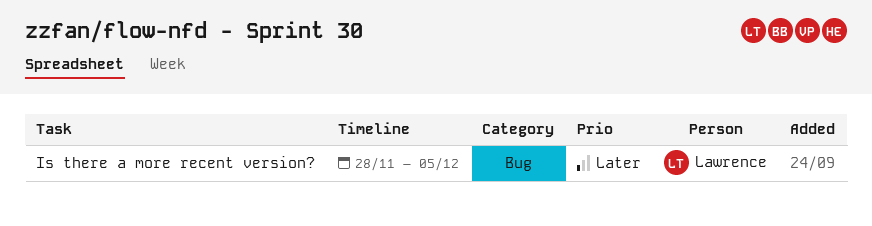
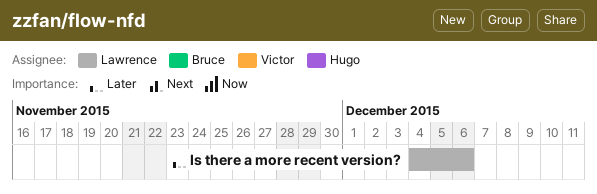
Is there a more recent version?, start: Nov 28 -> Dec 4
Is there a more recent version?, due: Dec 5 -> Dec 6

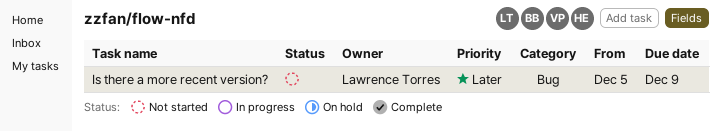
Is there a more recent version?, start: Dec 4 -> Dec 5
Is there a more recent version?, due: Dec 6 -> Dec 9

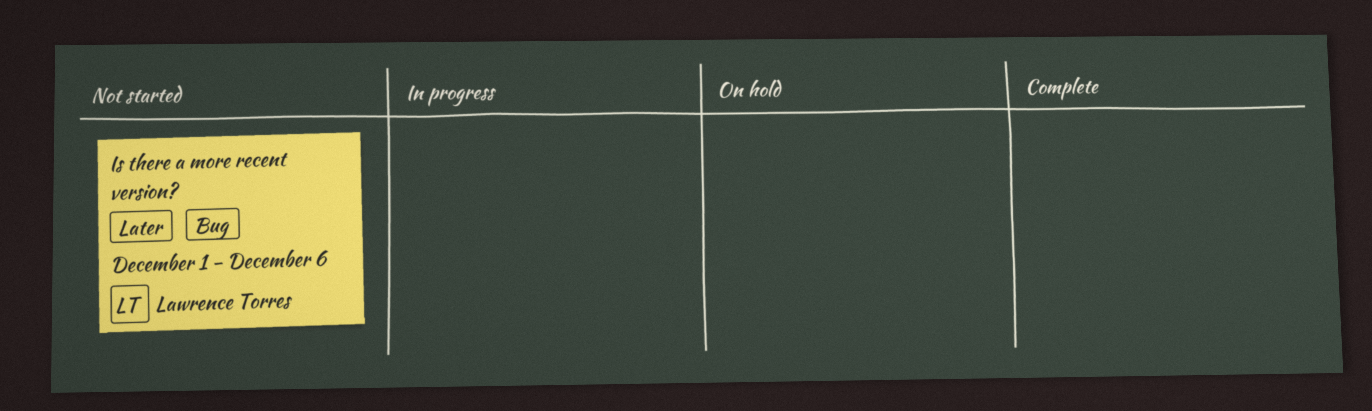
Is there a more recent version?, start: Dec 5 -> Dec 1
Is there a more recent version?, due: Dec 9 -> Dec 6

